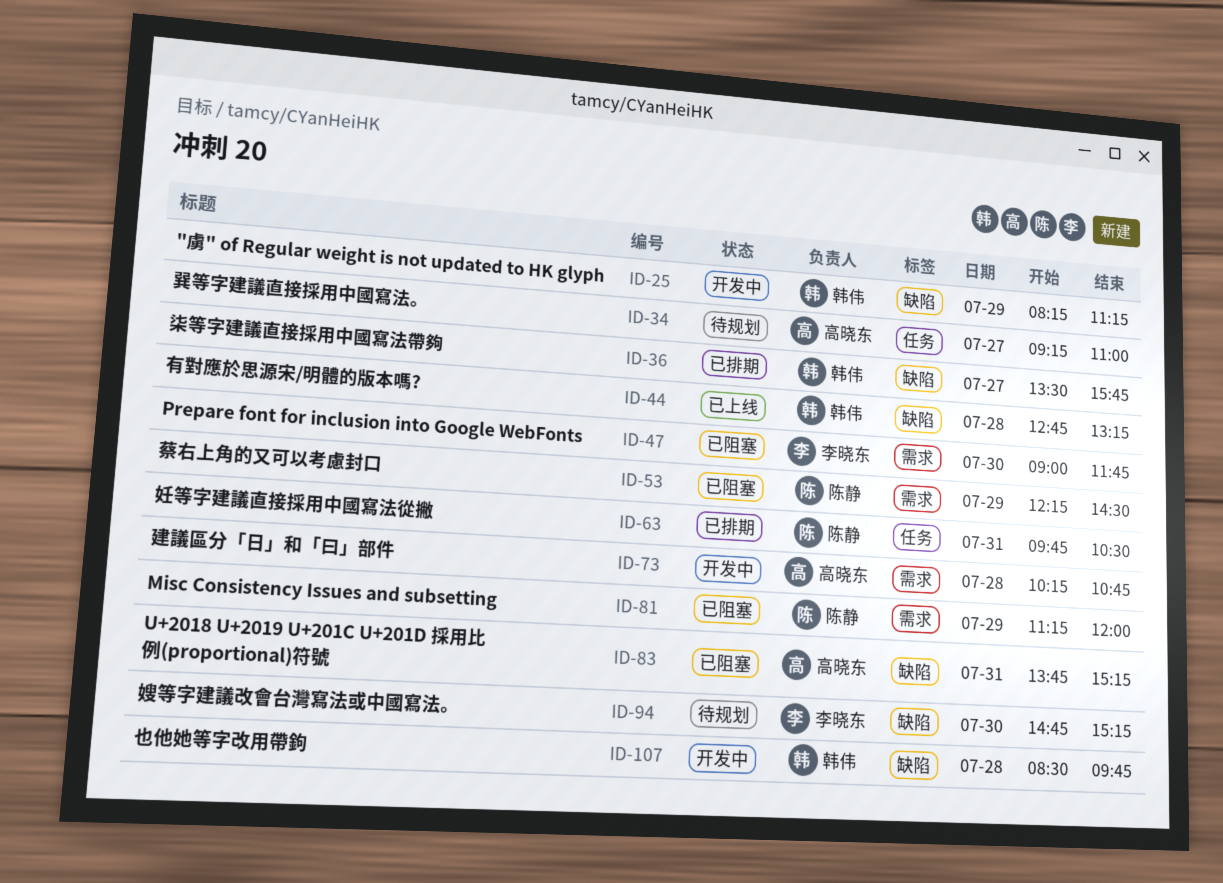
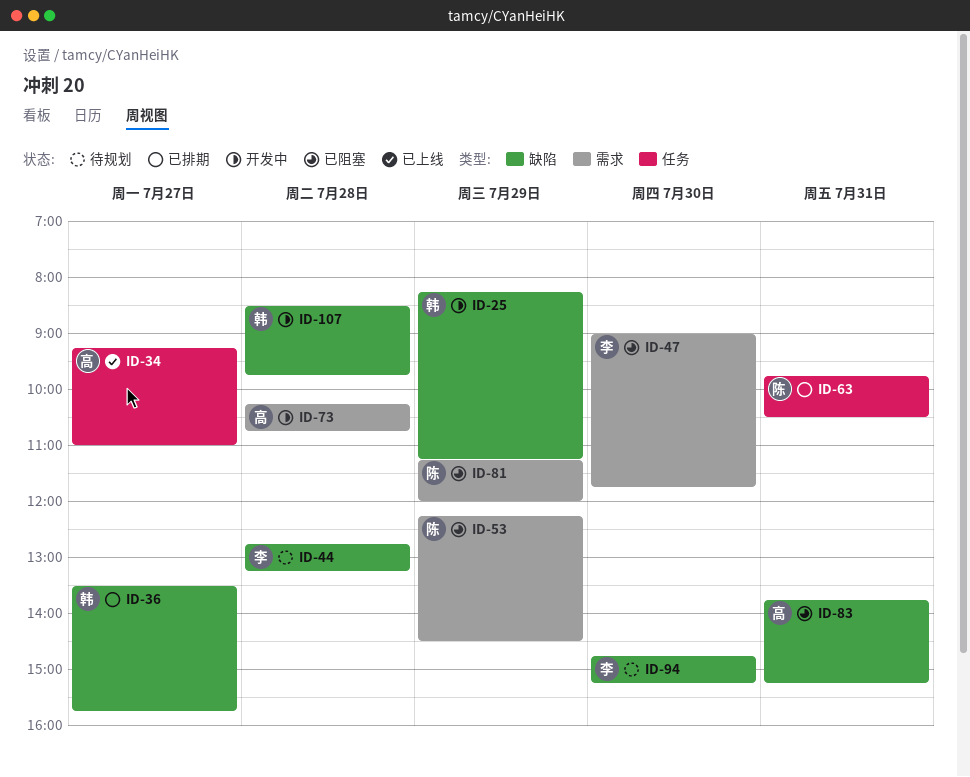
ID-34, status: 待规划 -> 已上线
ID-44, status: 已上线 -> 待规划
ID-44, owner: 韩伟 -> 李晓东

